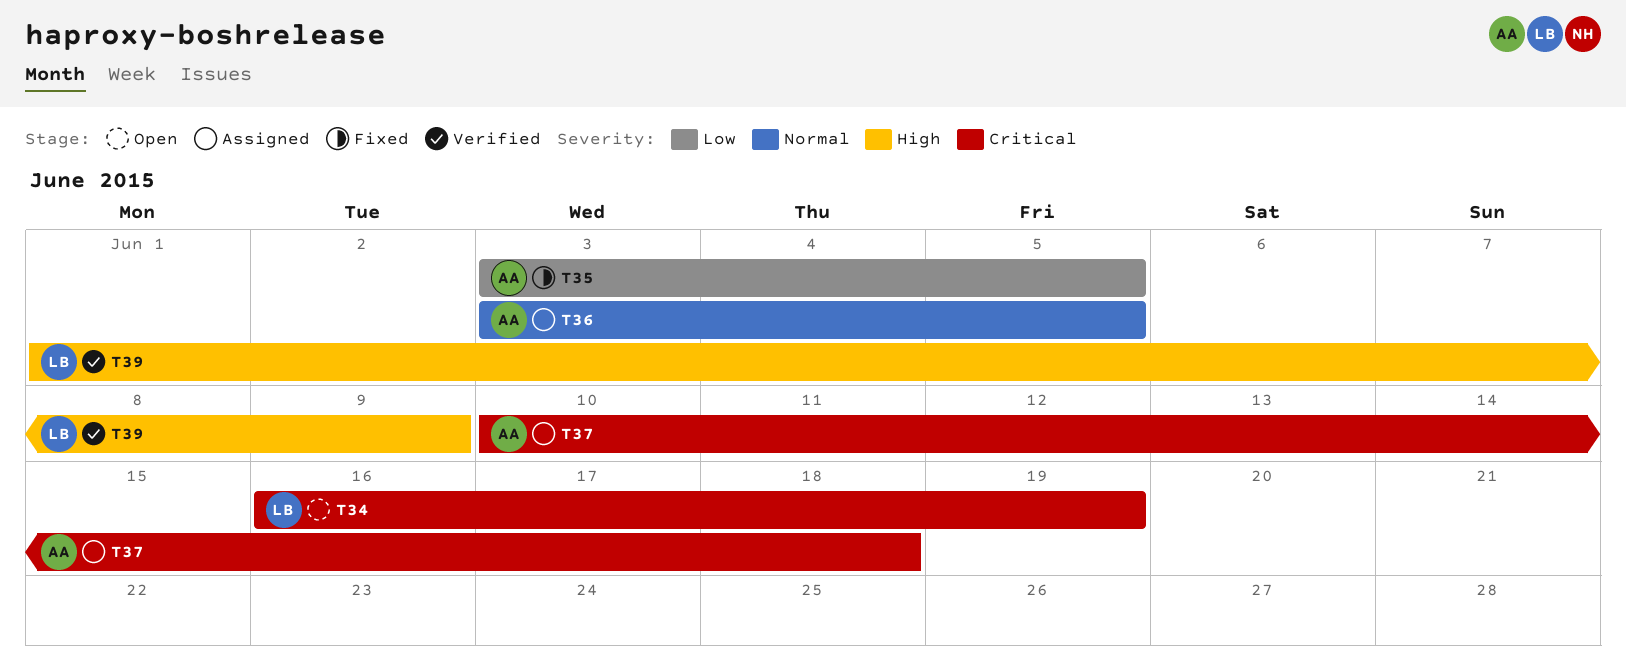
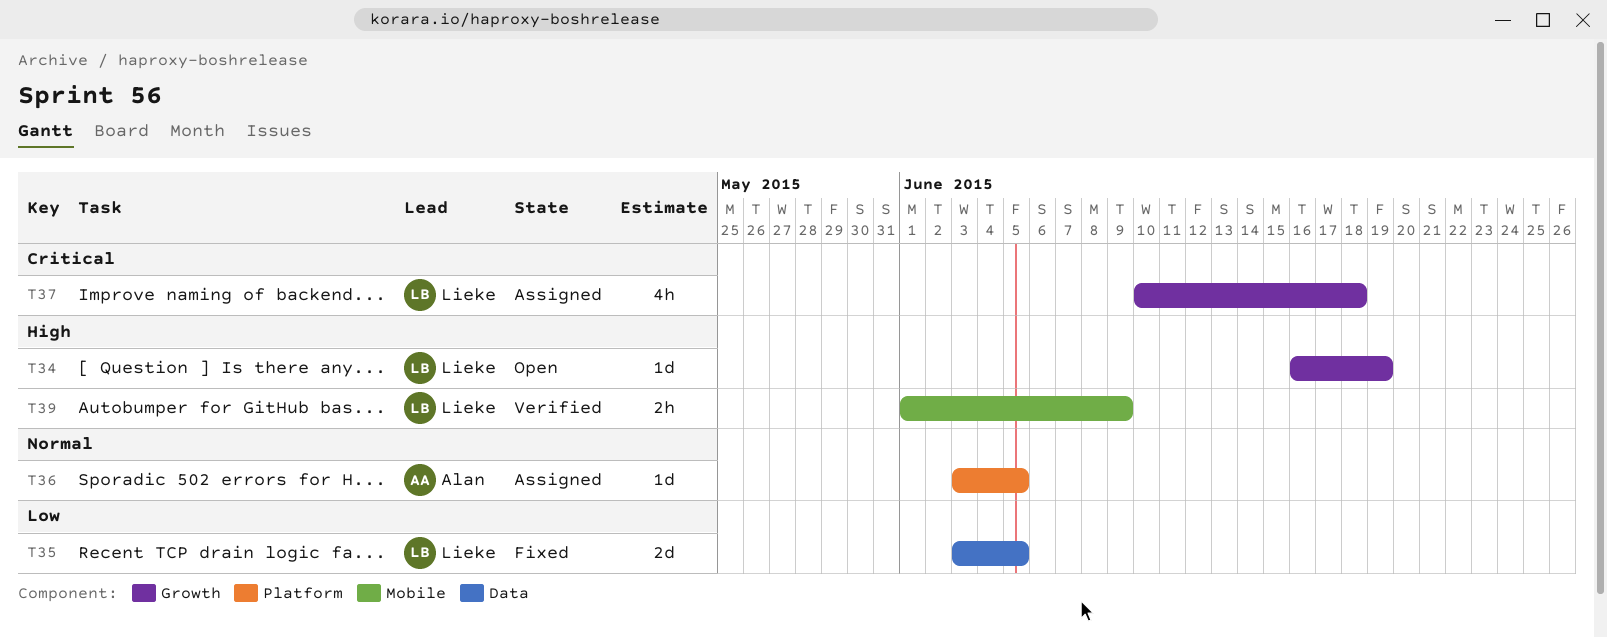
T34, priority: Critical -> High
T35, owner: Alan -> Lieke
T37, owner: Alan -> Lieke

